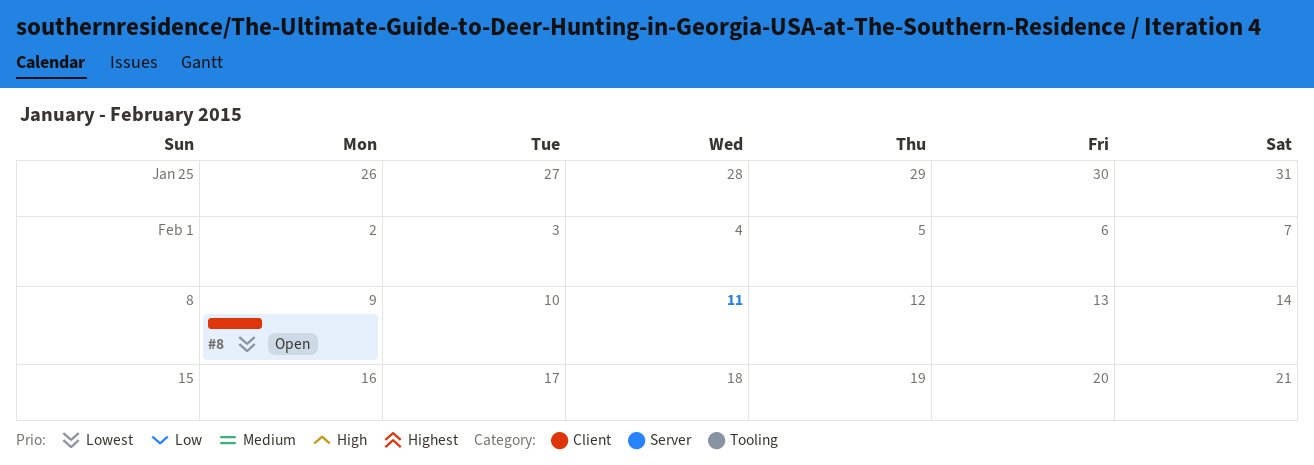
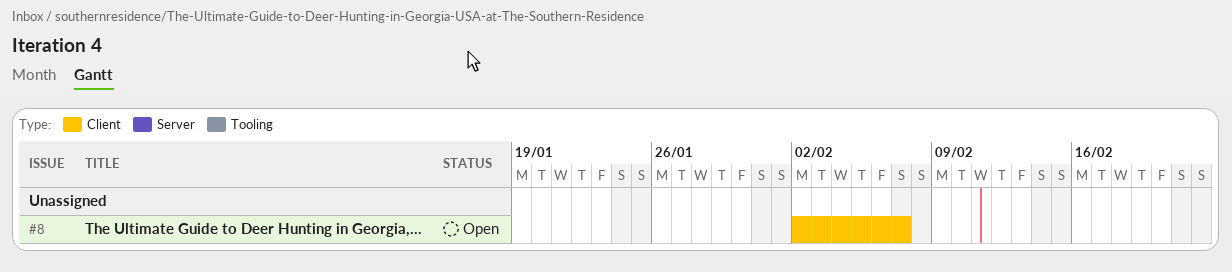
#8, due: Feb 9 -> Feb 7

